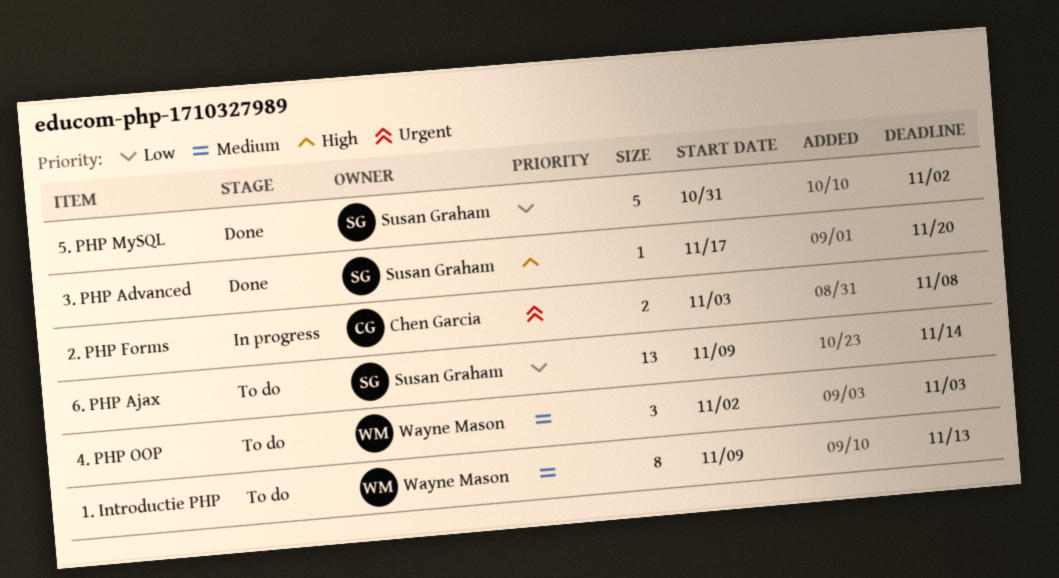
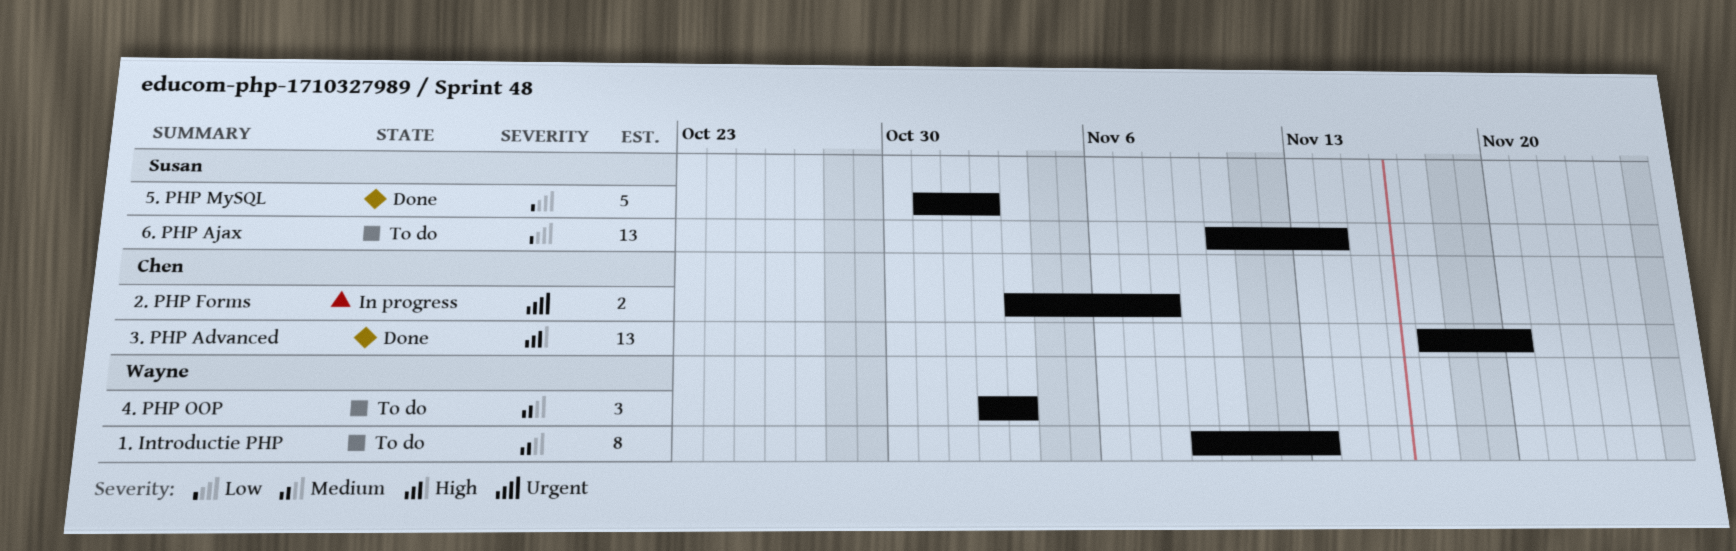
3. PHP Advanced, owner: Susan Graham -> Chen Garcia
3. PHP Advanced, estimate: 1 -> 13
6. PHP Ajax, start: Nov 9 -> Nov 10

